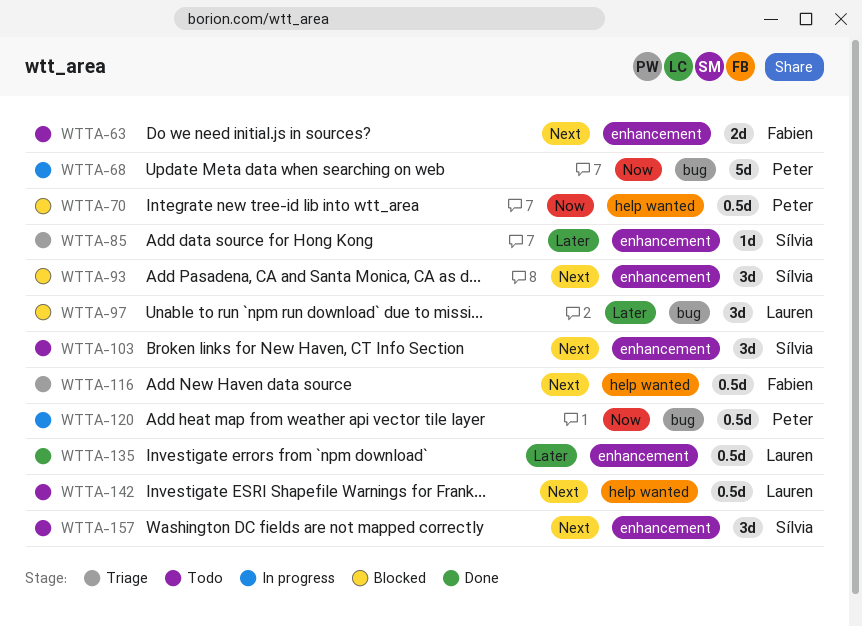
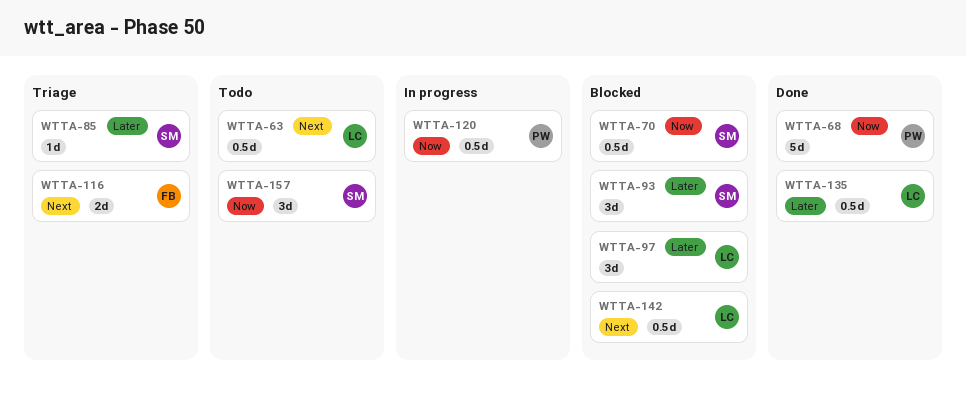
WTTA-63, owner: Fabien -> Lauren
WTTA-63, estimate: 2d -> 0.5d
WTTA-68, status: In progress -> Done
WTTA-70, owner: Peter -> Sílvia
WTTA-93, priority: Next -> Later
WTTA-103: present -> none
WTTA-116, estimate: 0.5d -> 2d
WTTA-142, status: Todo -> Blocked
WTTA-157, priority: Next -> Now

